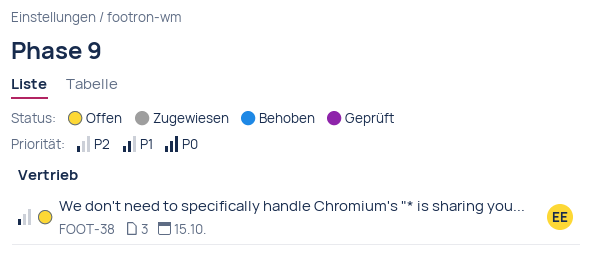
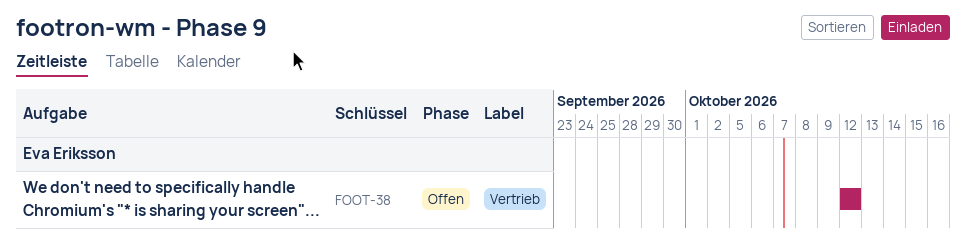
FOOT-38, due: Oct 15 -> Oct 12

